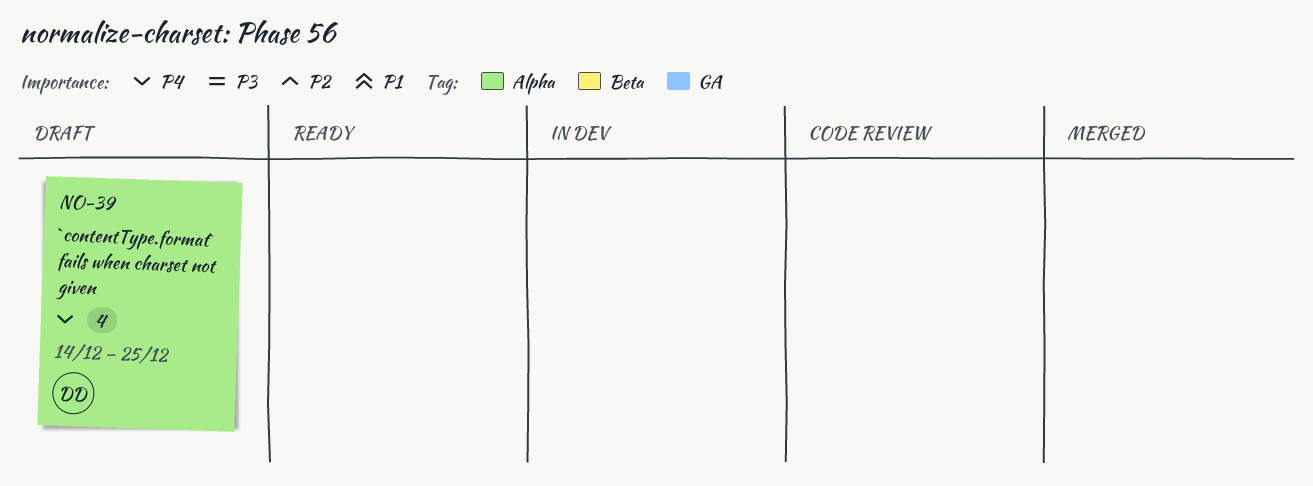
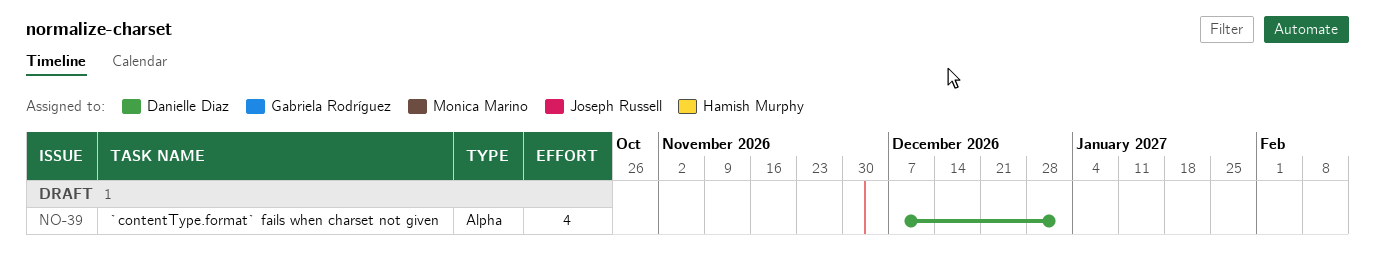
NO-39, start: Dec 14 -> Dec 7
NO-39, due: Dec 25 -> Jan 1

